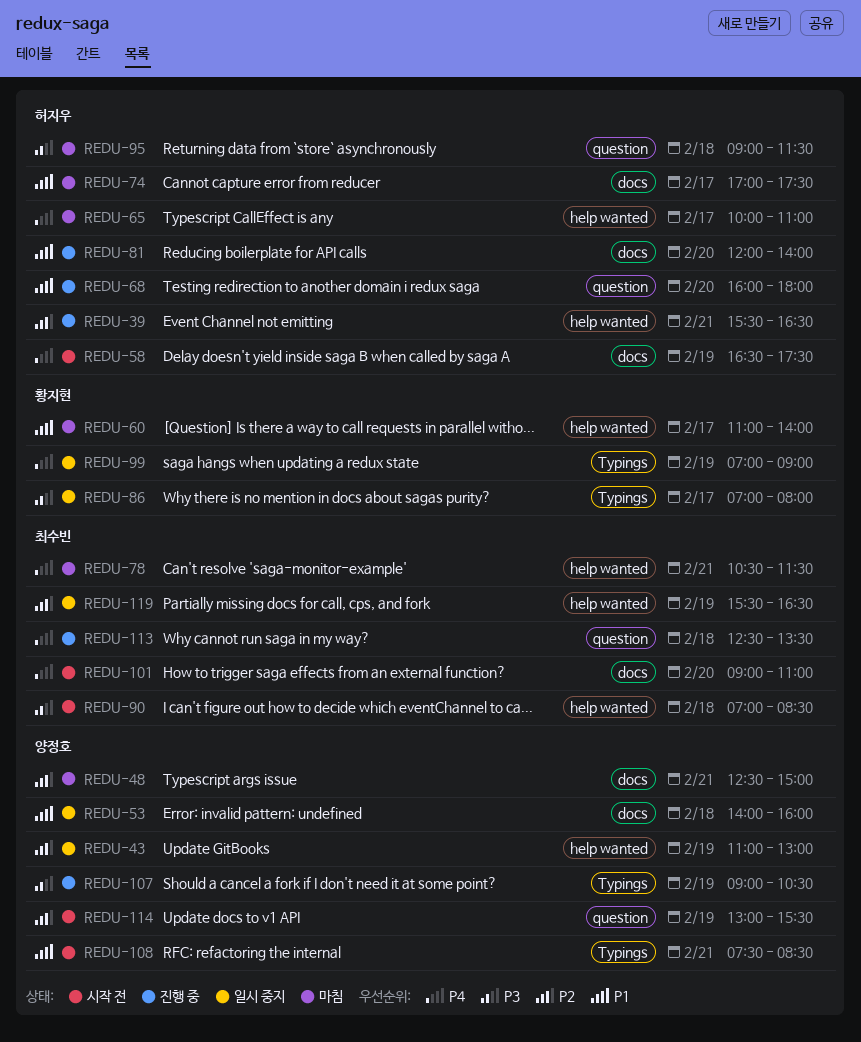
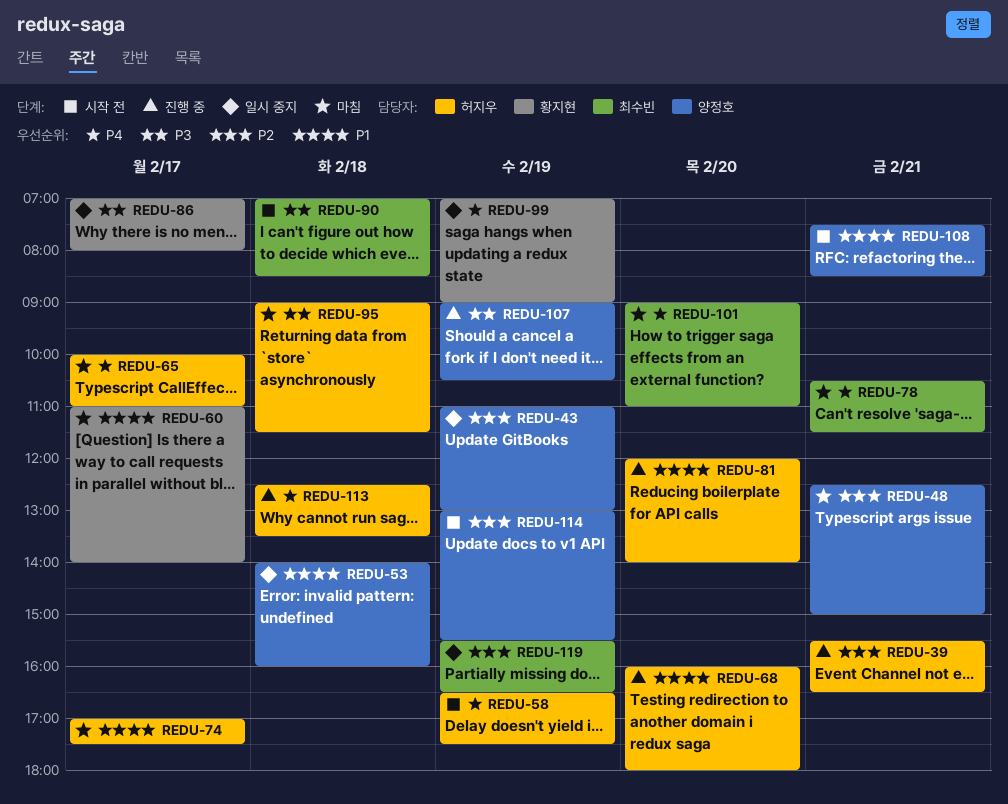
REDU-101, status: 시작 전 -> 마침
REDU-113, owner: 최수빈 -> 허지우

